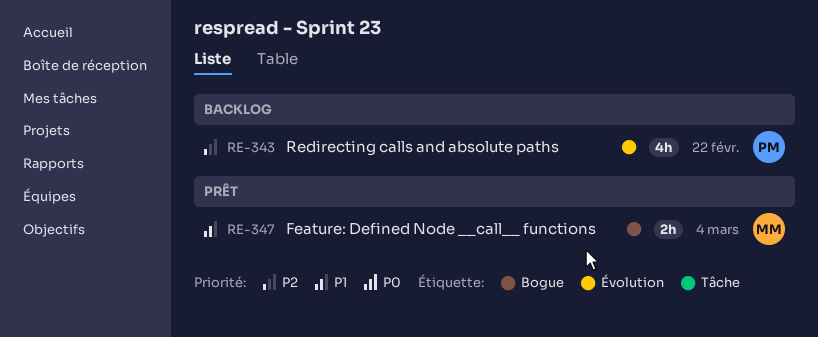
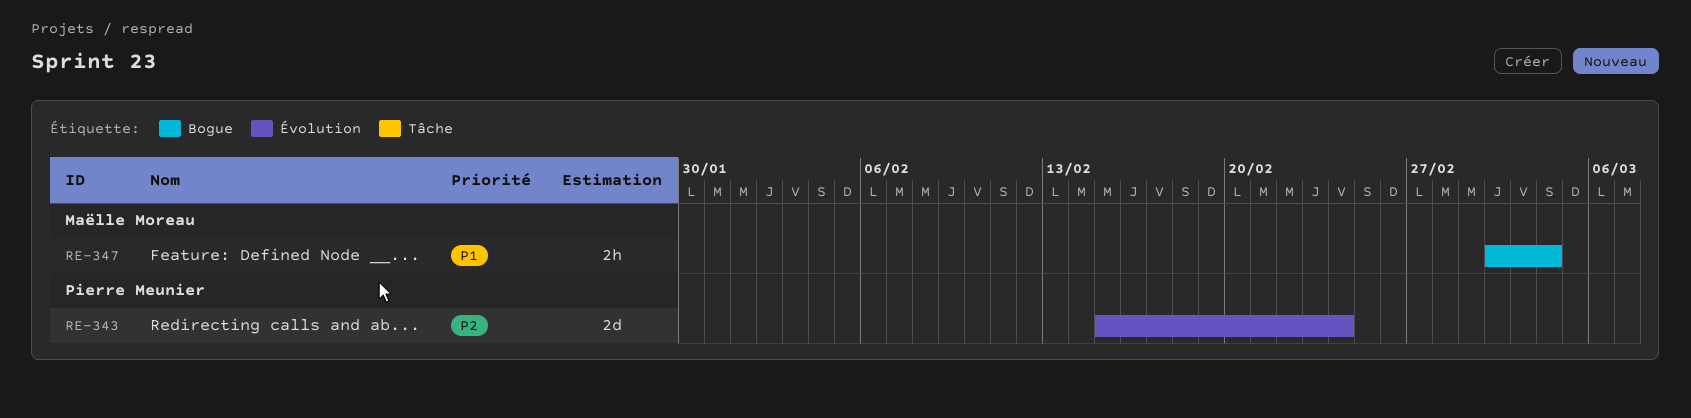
RE-343, estimate: 4h -> 2d
RE-343, due: Feb 22 -> Feb 24

